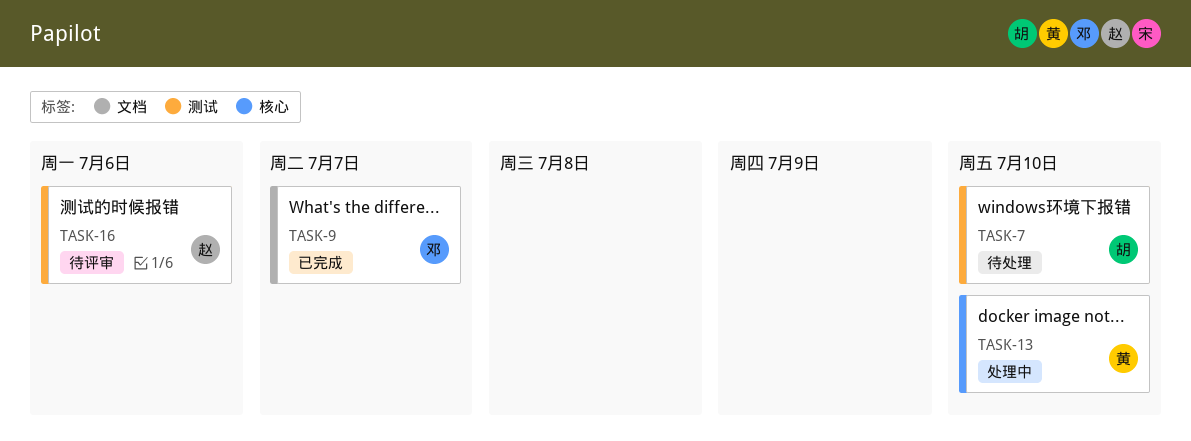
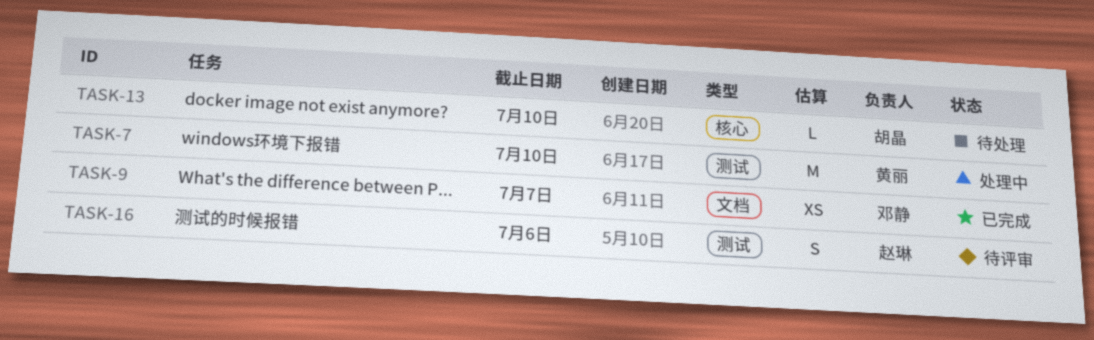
TASK-7, status: 待处理 -> 处理中
TASK-7, owner: 胡晶 -> 黄丽
TASK-13, status: 处理中 -> 待处理
TASK-13, owner: 黄丽 -> 胡晶

